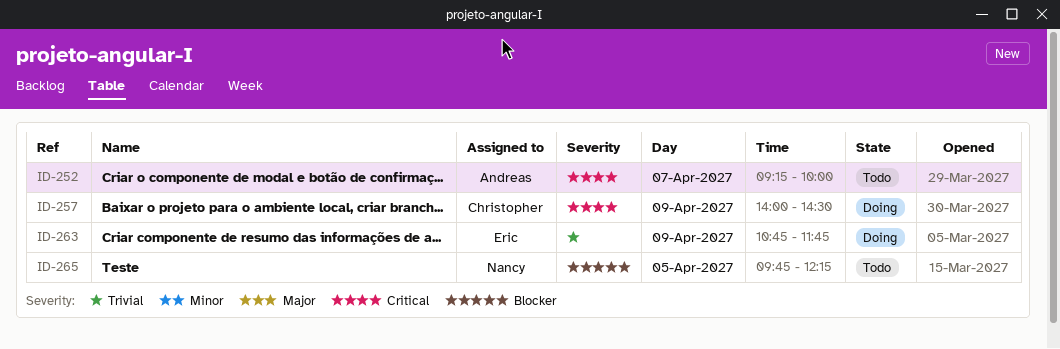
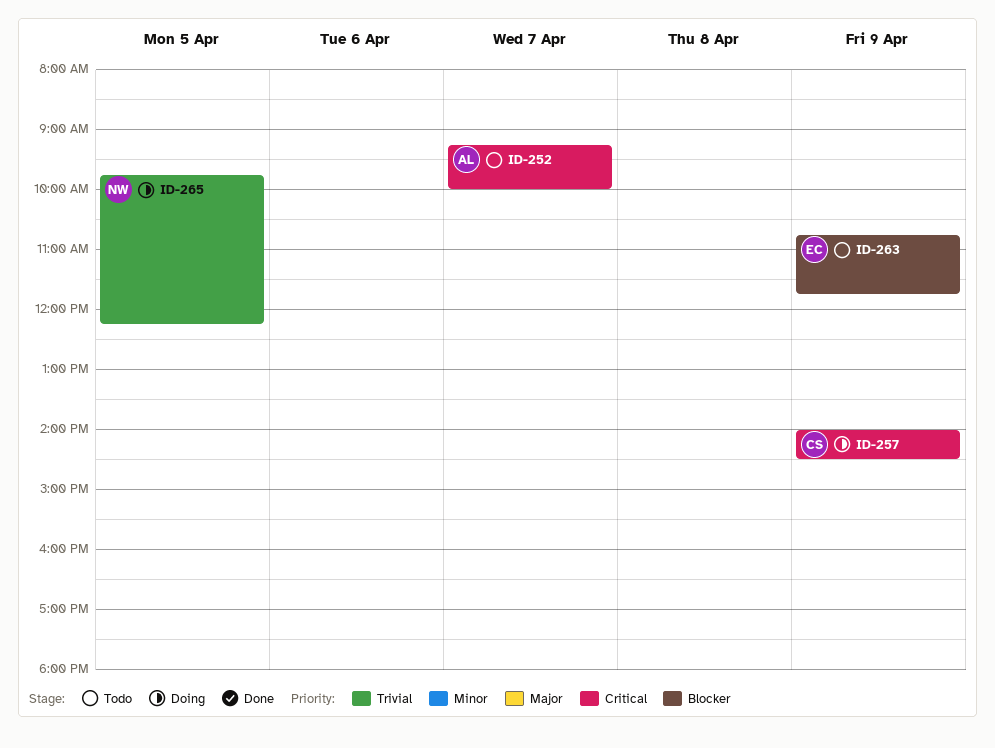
ID-263, status: Doing -> Todo
ID-263, priority: Trivial -> Blocker
ID-265, status: Todo -> Doing
ID-265, priority: Blocker -> Trivial

